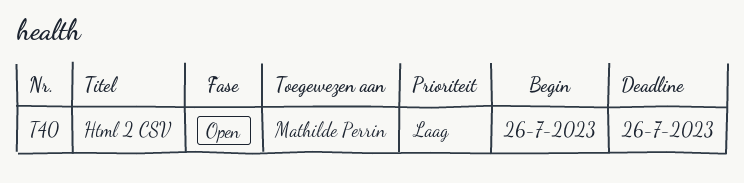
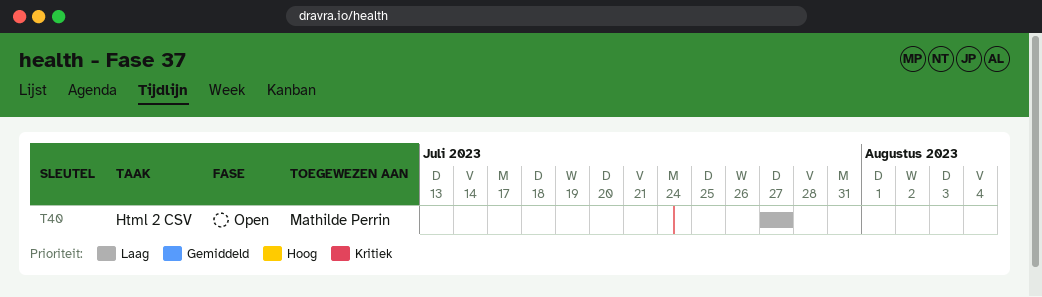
T40, start: Jul 26 -> Jul 27
T40, due: Jul 26 -> Jul 27

